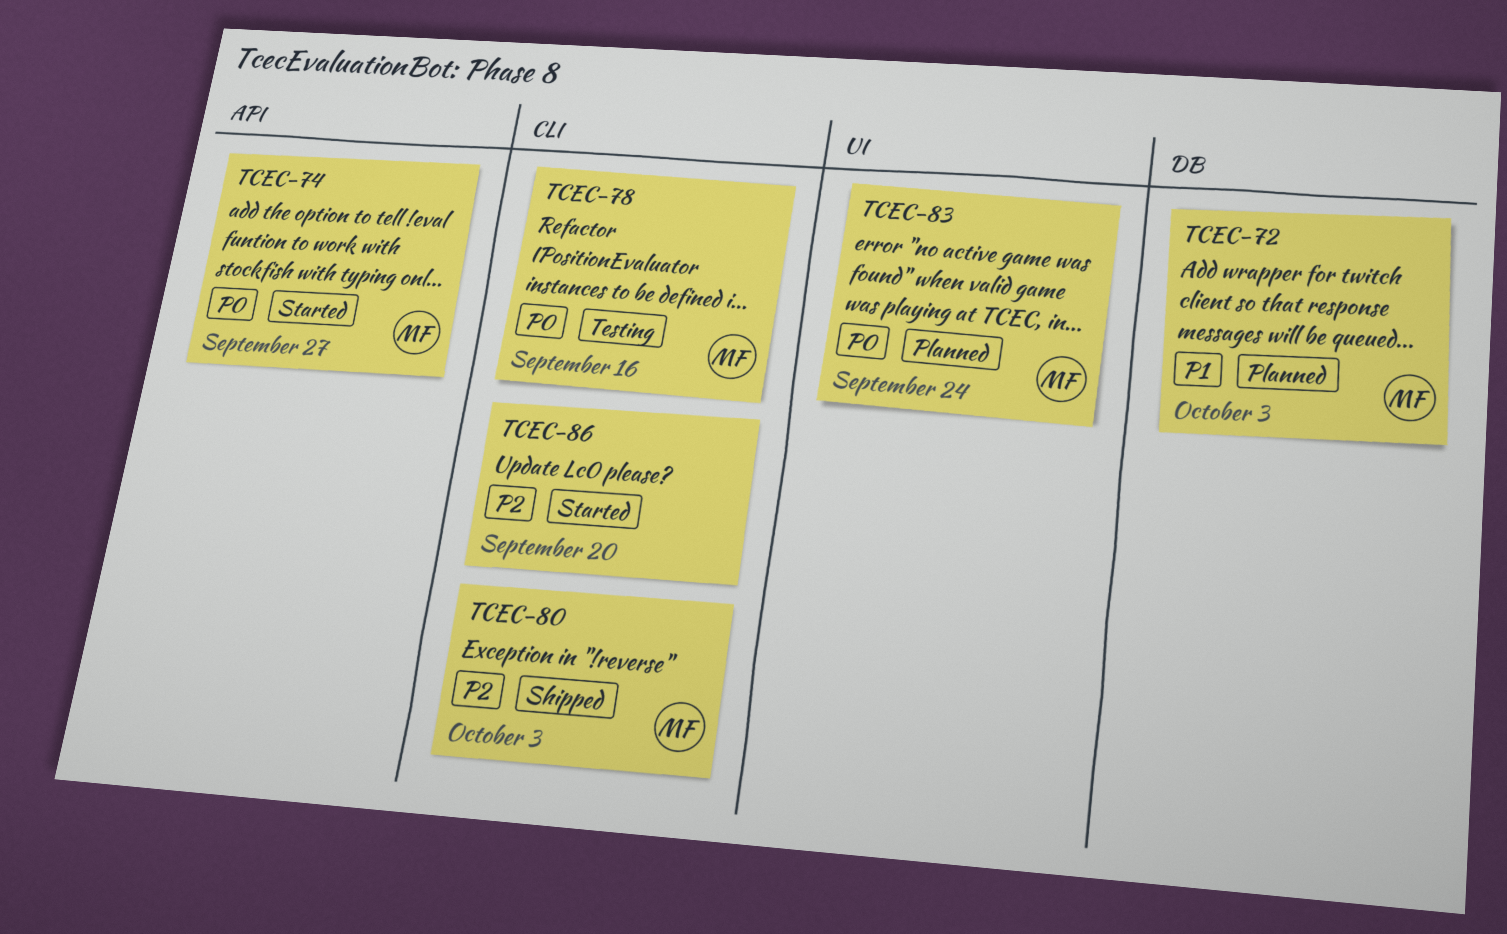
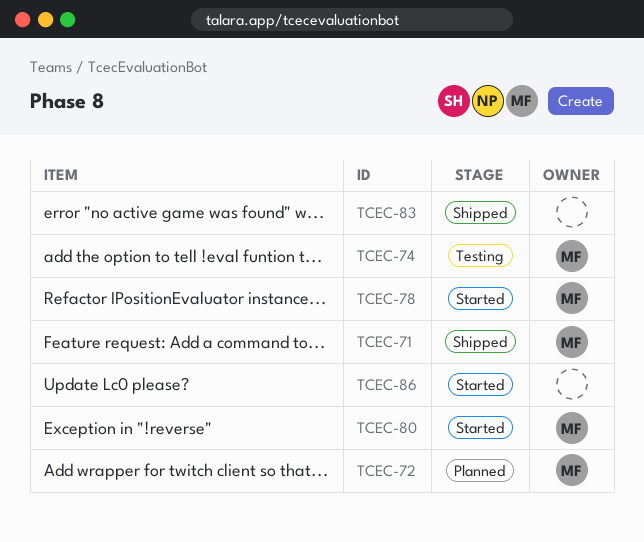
TCEC-71: none -> present
TCEC-74, status: Started -> Testing
TCEC-78, status: Testing -> Started
TCEC-80, status: Shipped -> Started
TCEC-83, status: Planned -> Shipped
TCEC-83, owner: MF -> none

